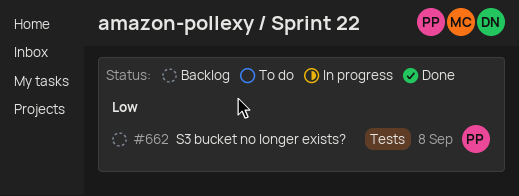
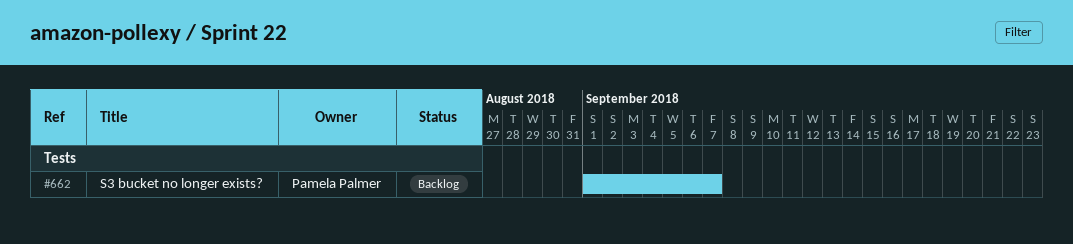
#662, due: Sep 8 -> Sep 7

